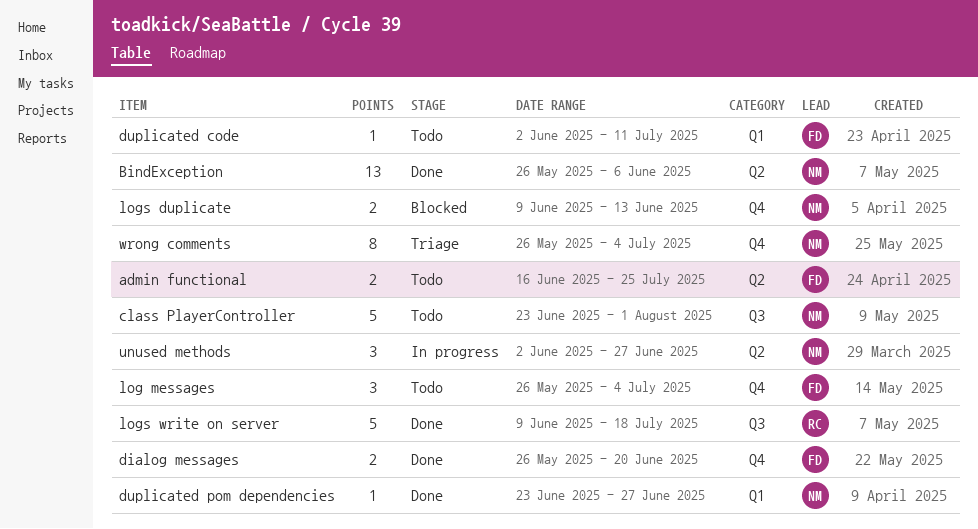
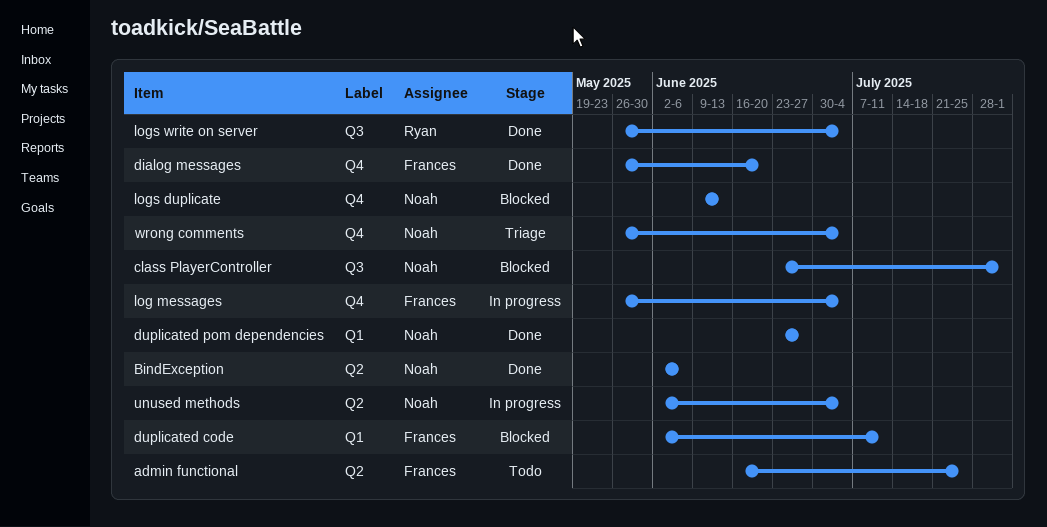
BindException, start: May 26 -> Jun 2
class PlayerController, status: Todo -> Blocked
duplicated code, status: Todo -> Blocked
log messages, status: Todo -> In progress
logs write on server, start: Jun 9 -> May 26
logs write on server, due: Jul 18 -> Jul 4
unused methods, due: Jun 27 -> Jul 4

